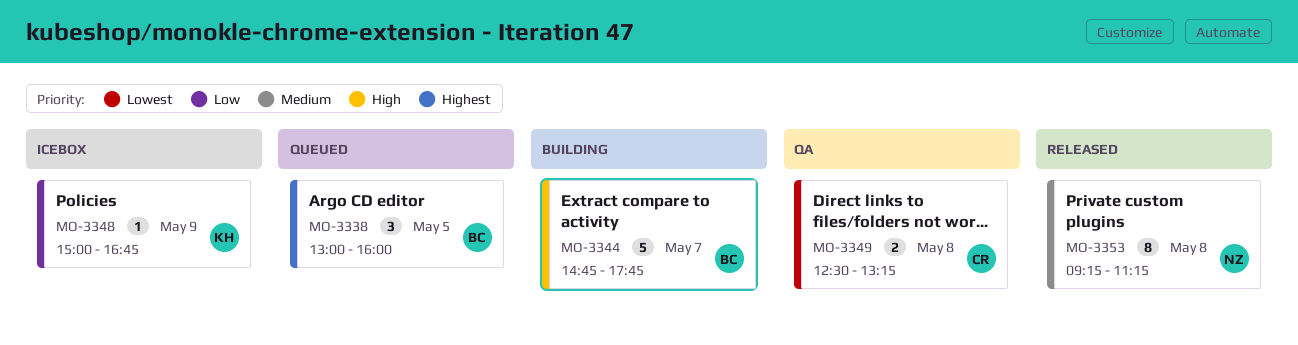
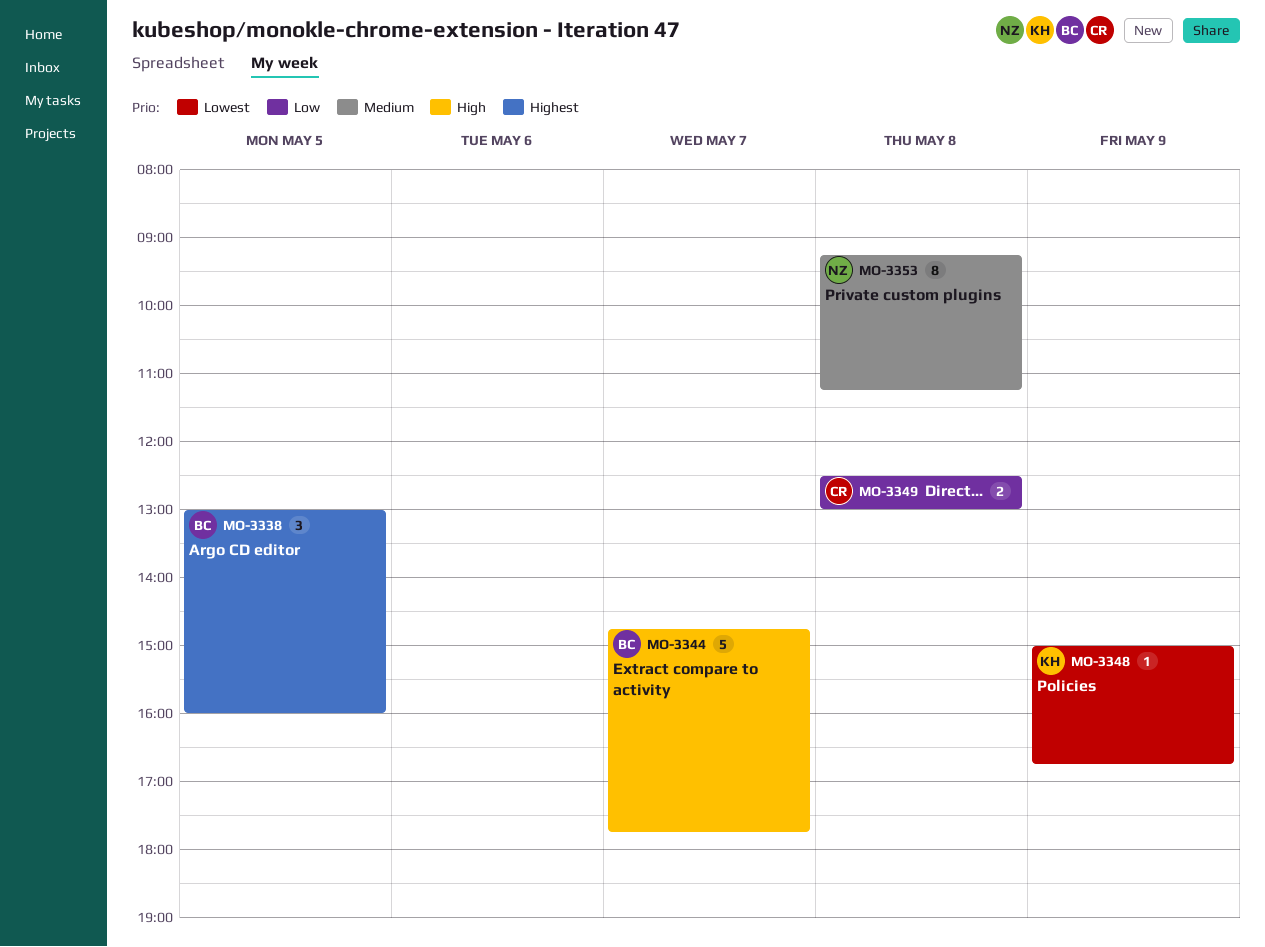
MO-3348, priority: Low -> Lowest
MO-3349, priority: Lowest -> Low
MO-3349, ends: 13:15 -> 13:00

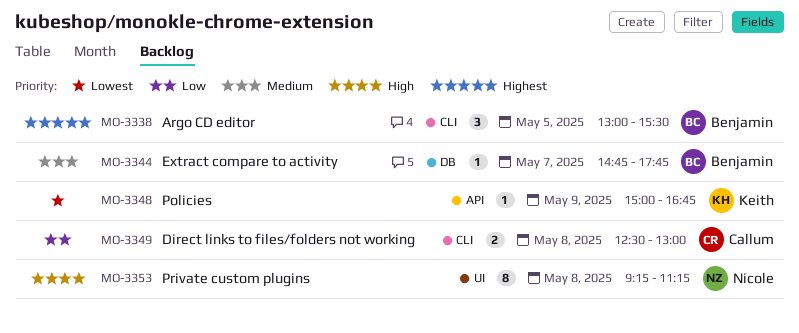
MO-3338, ends: 16:00 -> 15:30
MO-3344, priority: High -> Medium
MO-3344, estimate: 5 -> 1
MO-3353, priority: Medium -> High

